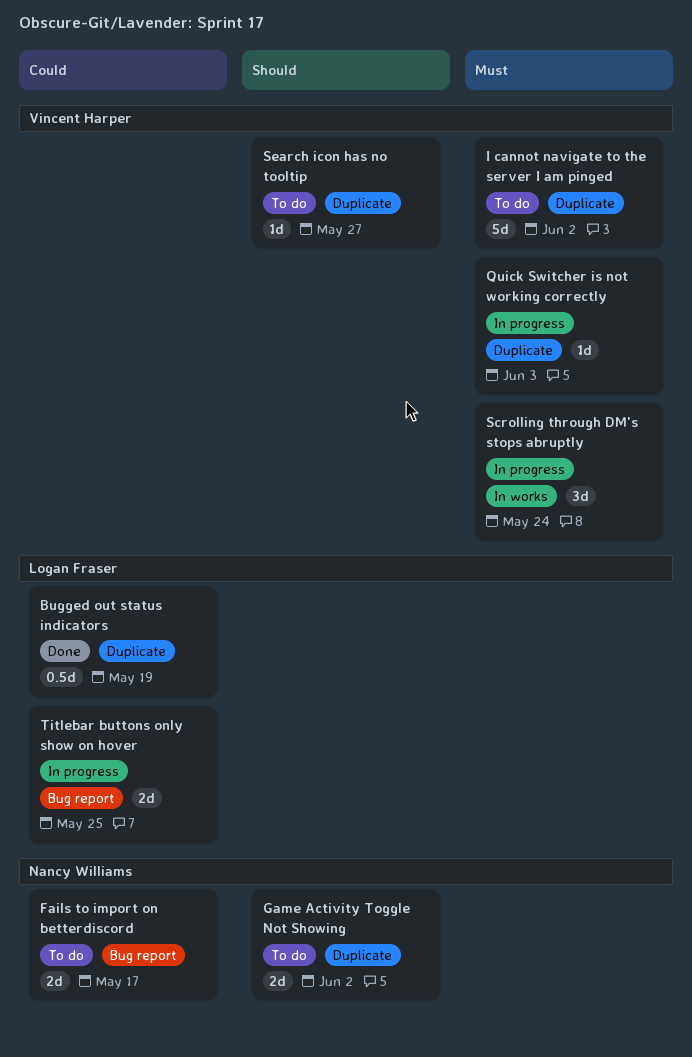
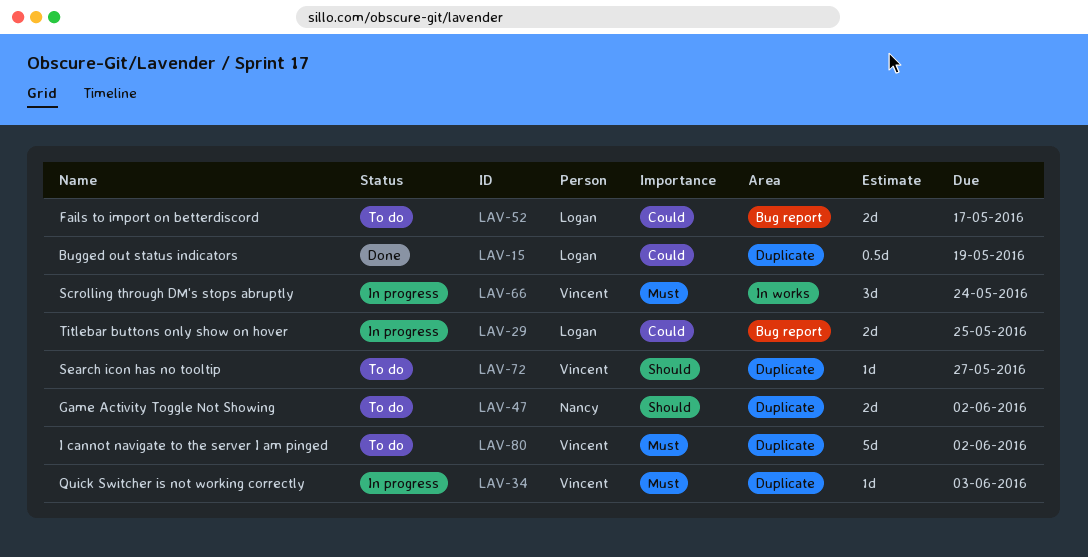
Fails to import on betterdiscord, owner: Nancy Williams -> Logan Fraser

